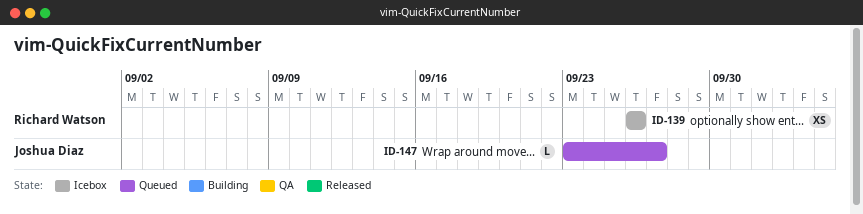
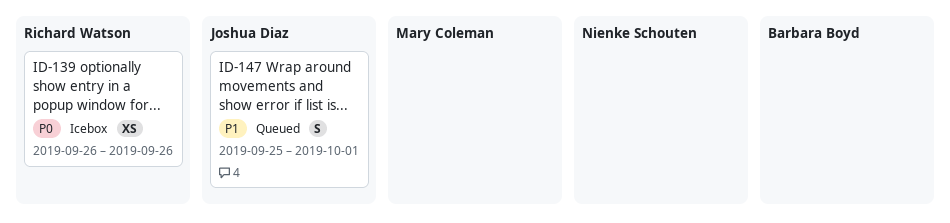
ID-147, estimate: L -> S
ID-147, start: Sep 23 -> Sep 25
ID-147, due: Sep 27 -> Oct 1

